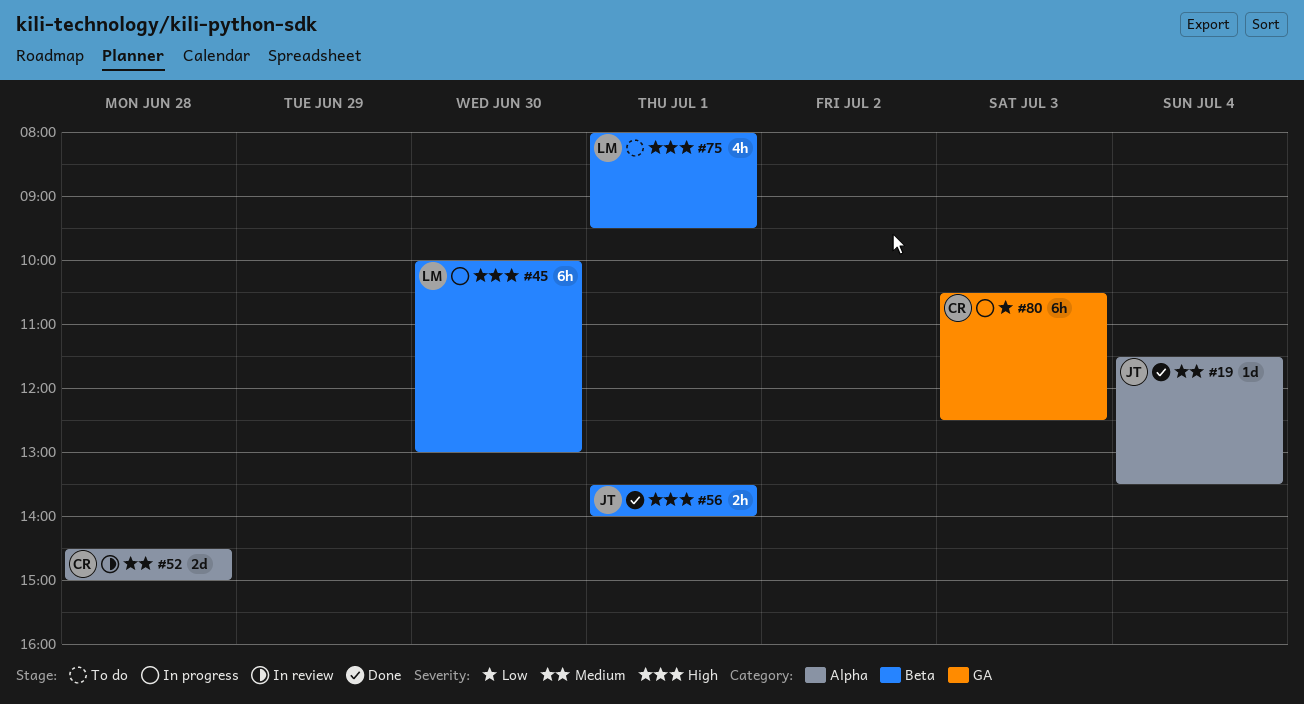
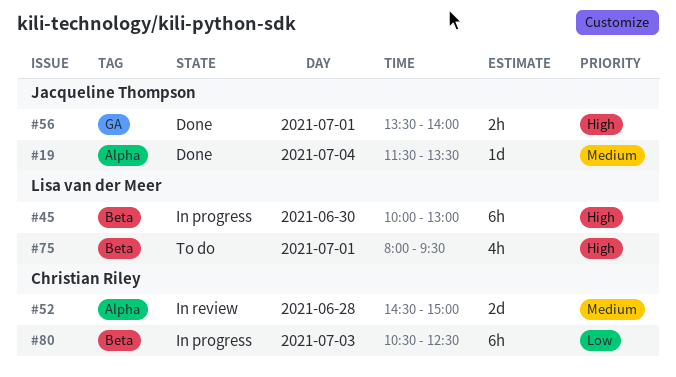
#56, label: Beta -> GA
#80, label: GA -> Beta

